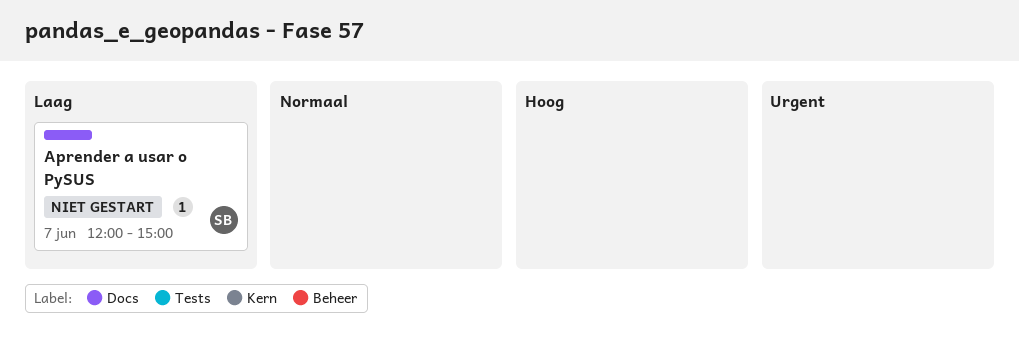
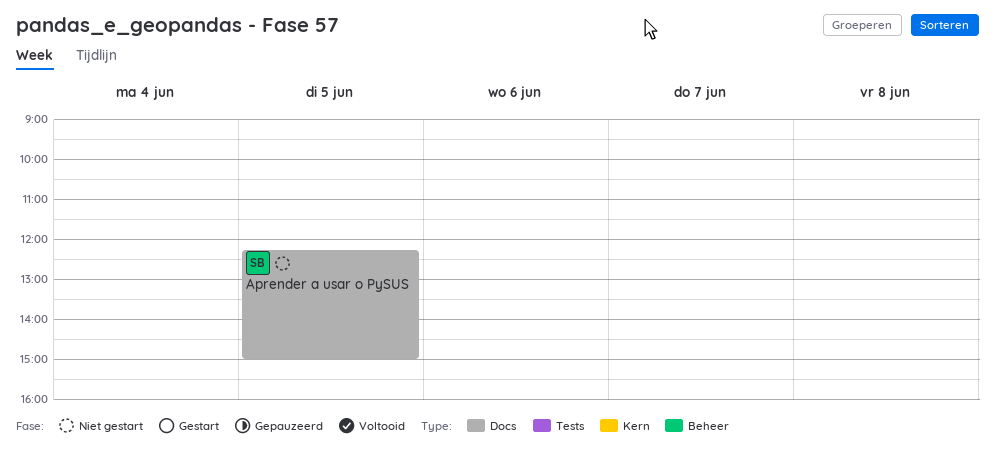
Aprender a usar o PySUS, day: Jun 7 -> Jun 5
Aprender a usar o PySUS, begins: 12:00 -> 12:15

